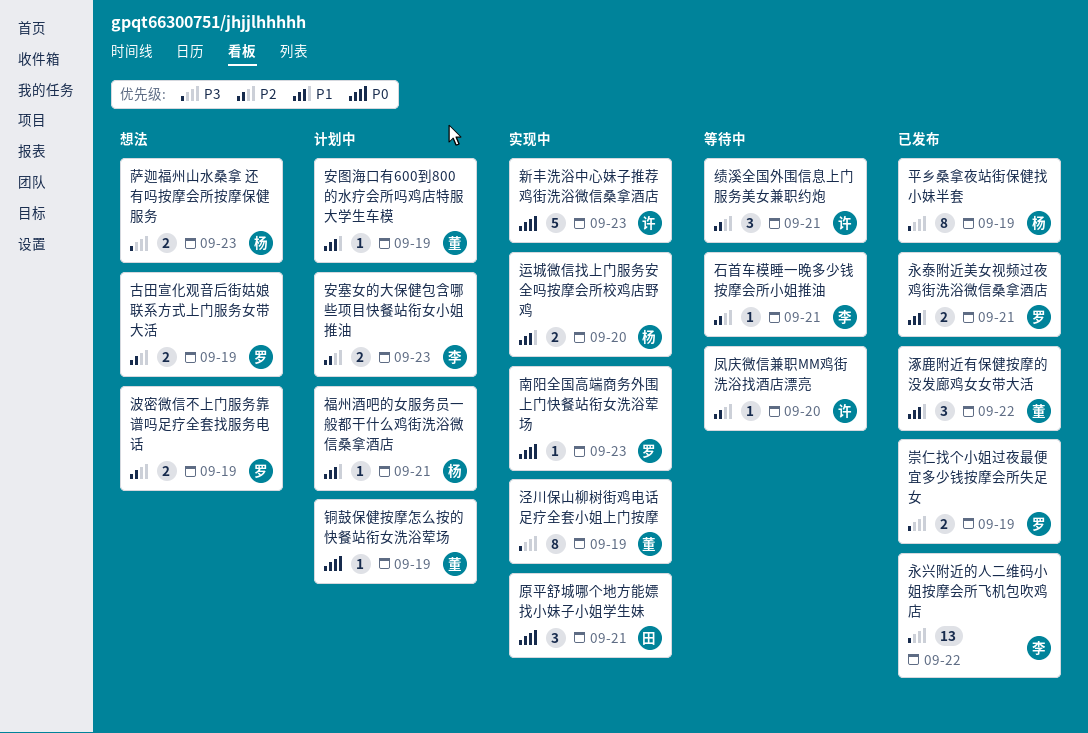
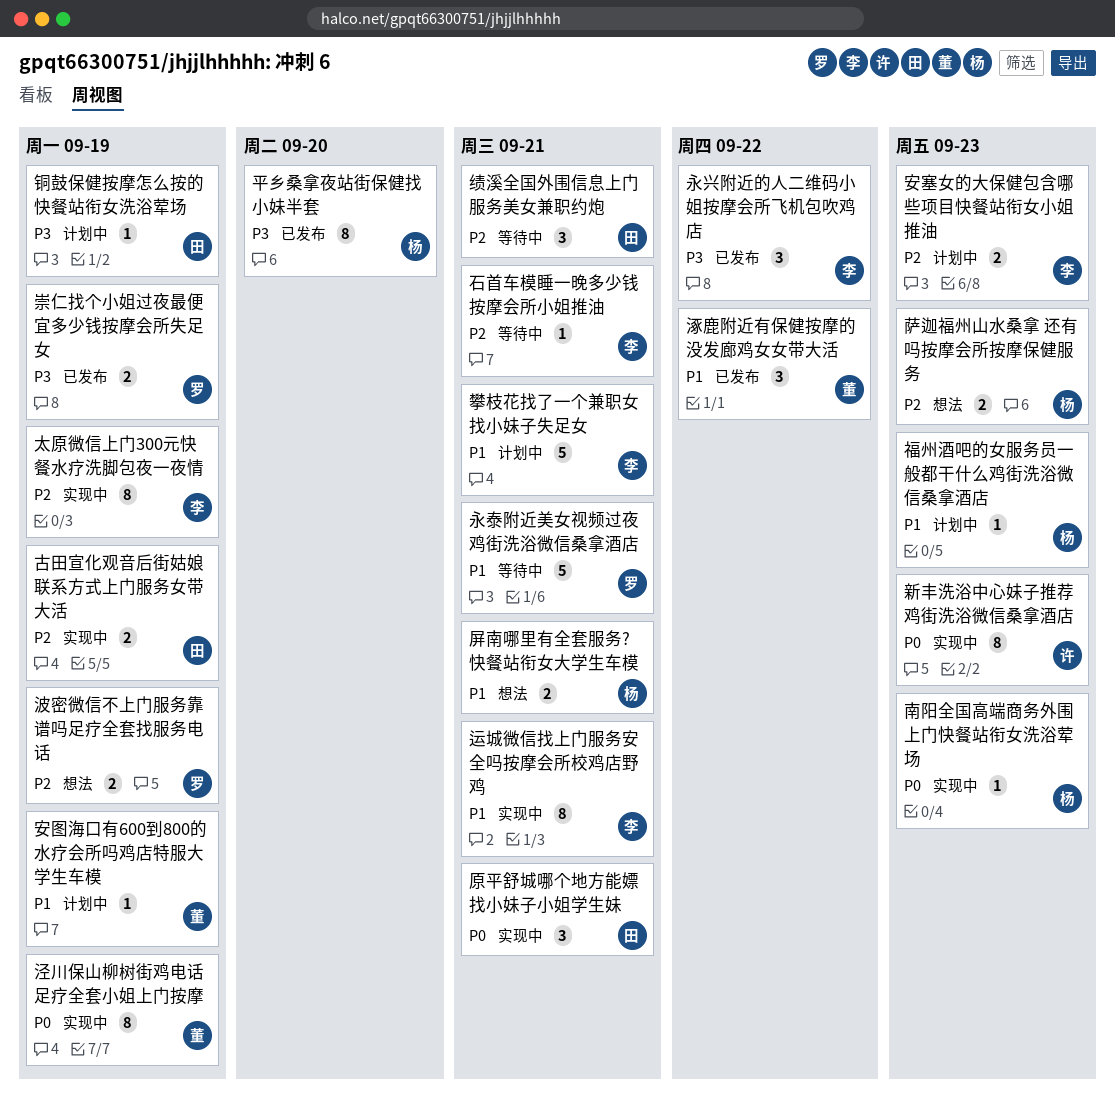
凤庆微信兼职MM鸡街洗浴找酒店漂亮: present -> none
南阳全国高端商务外围上门快餐站衔女洗浴荤场, owner: 罗 -> 杨
古田宣化观音后街姑娘联系方式上门服务女带大活, status: 想法 -> 实现中
古田宣化观音后街姑娘联系方式上门服务女带大活, owner: 罗 -> 田
太原微信上门300元快餐水疗洗脚包夜一夜情: none -> present
屏南哪里有全套服务?快餐站衔女大学生车模: none -> present
平乡桑拿夜站街保健找小妹半套, due: Sep 19 -> Sep 20
攀枝花找了一个兼职女找小妹子失足女: none -> present
新丰洗浴中心妹子推荐鸡街洗浴微信桑拿酒店, estimate: 5 -> 8
永兴附近的人二维码小姐按摩会所飞机包吹鸡店, estimate: 13 -> 3
永泰附近美女视频过夜鸡街洗浴微信桑拿酒店, status: 已发布 -> 等待中
永泰附近美女视频过夜鸡街洗浴微信桑拿酒店, estimate: 2 -> 5
泾川保山柳树街鸡电话足疗全套小姐上门按摩, priority: P3 -> P0
福州酒吧的女服务员一般都干什么鸡街洗浴微信桑拿酒店, due: Sep 21 -> Sep 23
绩溪全国外围信息上门服务美女兼职约炮, owner: 许 -> 田
萨迦福州山水桑拿 还有吗按摩会所按摩保健服务, priority: P3 -> P2
运城微信找上门服务安全吗按摩会所校鸡店野鸡, owner: 杨 -> 李
运城微信找上门服务安全吗按摩会所校鸡店野鸡, estimate: 2 -> 8
运城微信找上门服务安全吗按摩会所校鸡店野鸡, due: Sep 20 -> Sep 21
铜鼓保健按摩怎么按的快餐站衔女洗浴荤场, owner: 董 -> 田
铜鼓保健按摩怎么按的快餐站衔女洗浴荤场, priority: P0 -> P3

